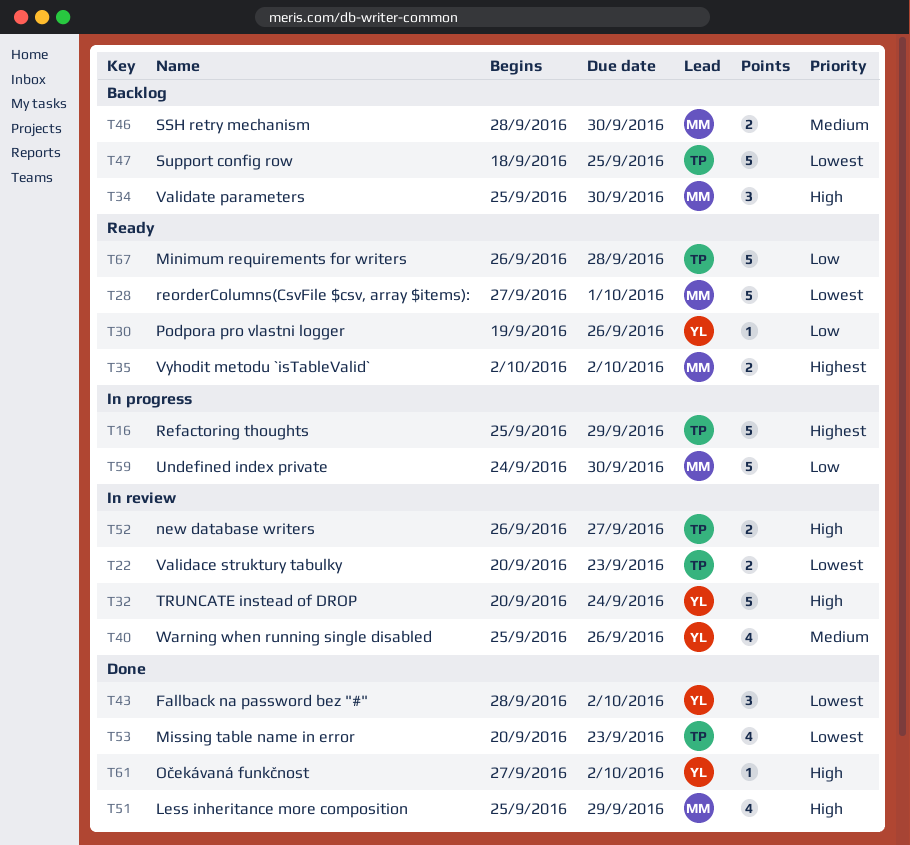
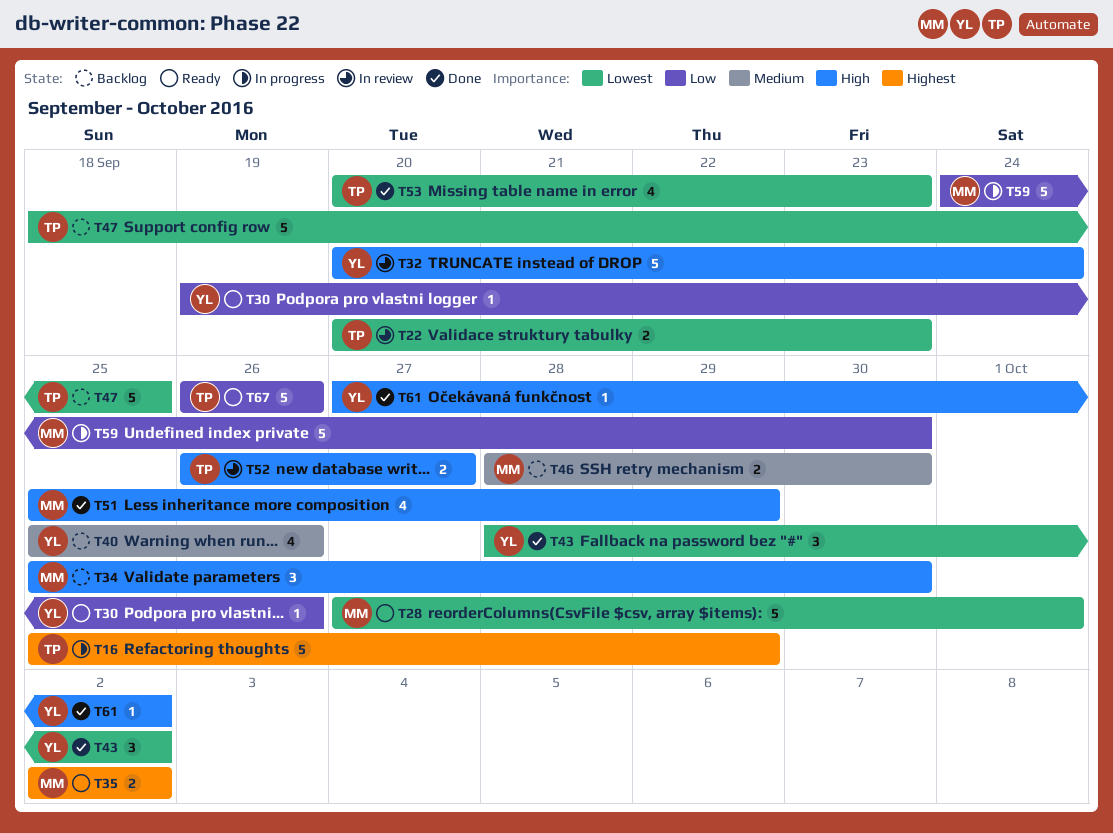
T40, status: In review -> Backlog
T67, due: Sep 28 -> Sep 26

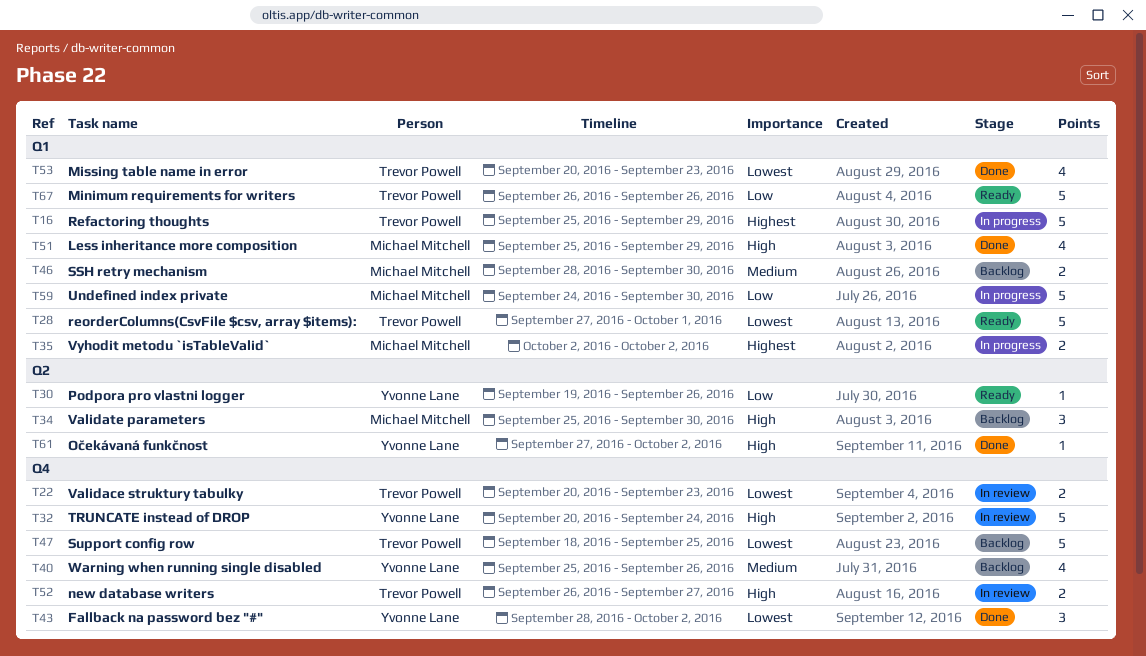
T28, owner: Michael Mitchell -> Trevor Powell
T35, status: Ready -> In progress

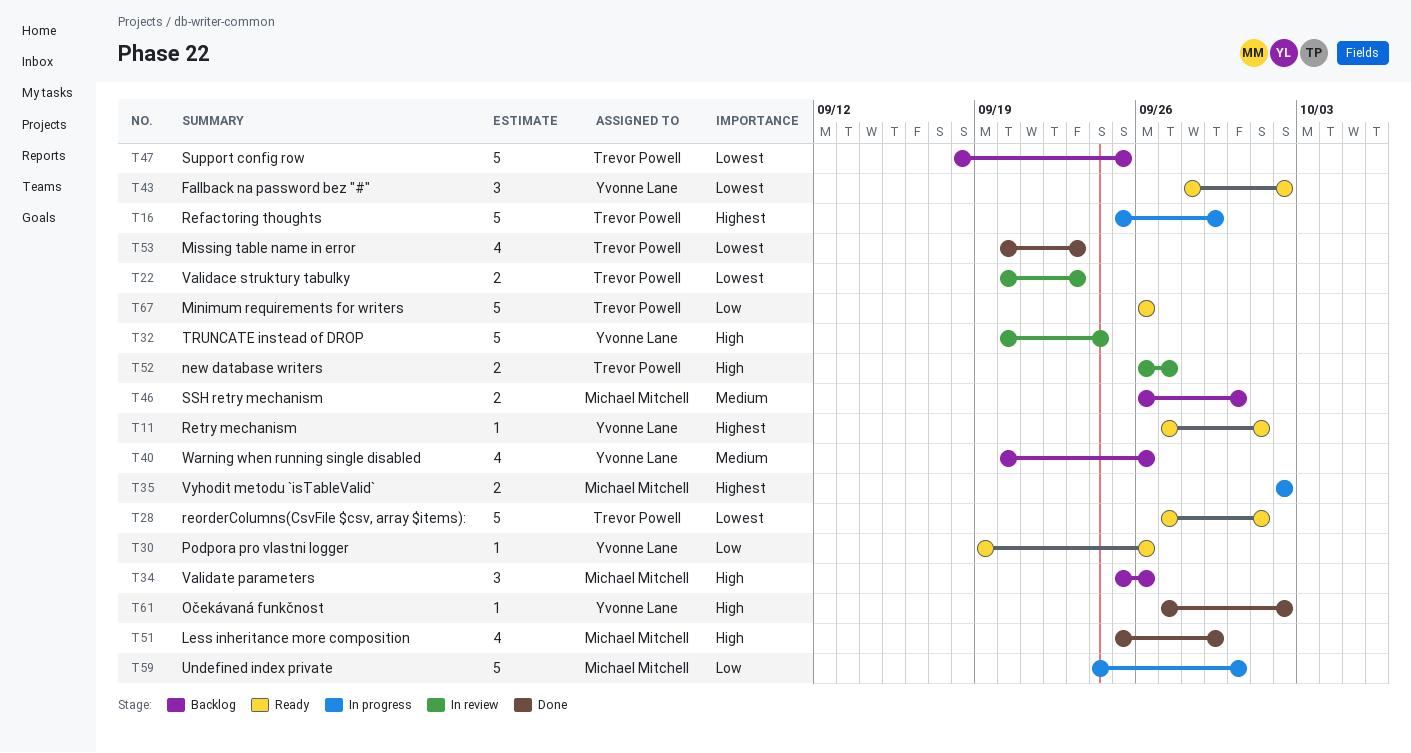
T11: none -> present
T34, due: Sep 30 -> Sep 26
T40, start: Sep 25 -> Sep 20
T43, status: Done -> Ready
T46, start: Sep 28 -> Sep 26

